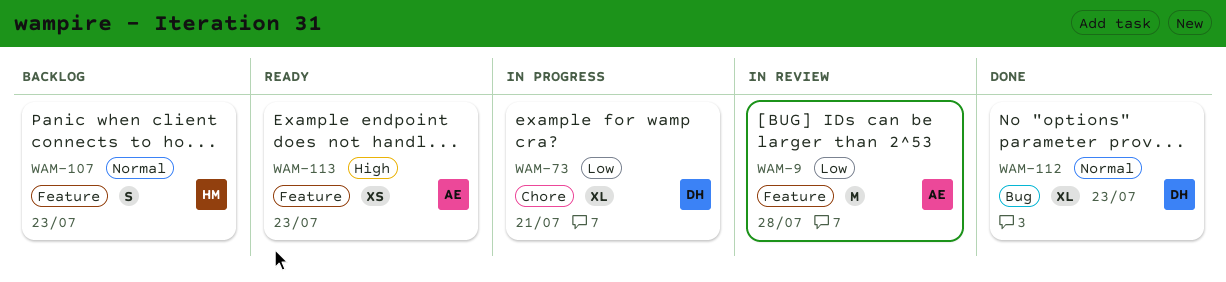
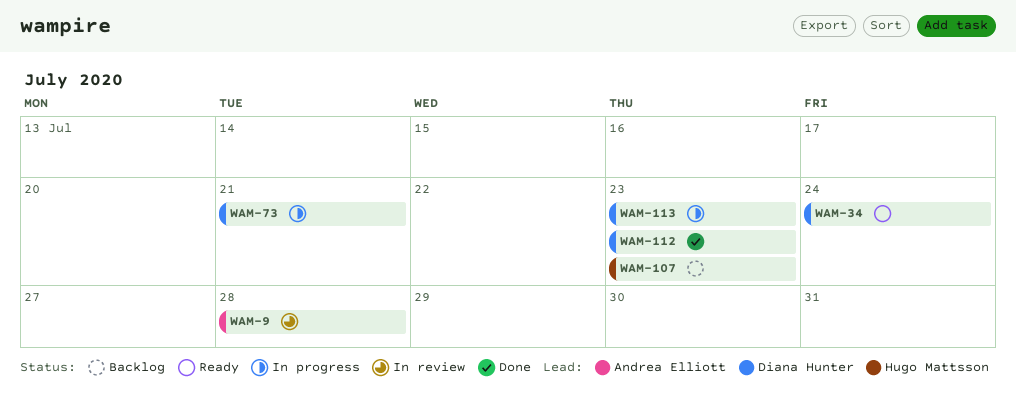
WAM-34: none -> present
WAM-113, status: Ready -> In progress
WAM-113, owner: Andrea Elliott -> Diana Hunter

